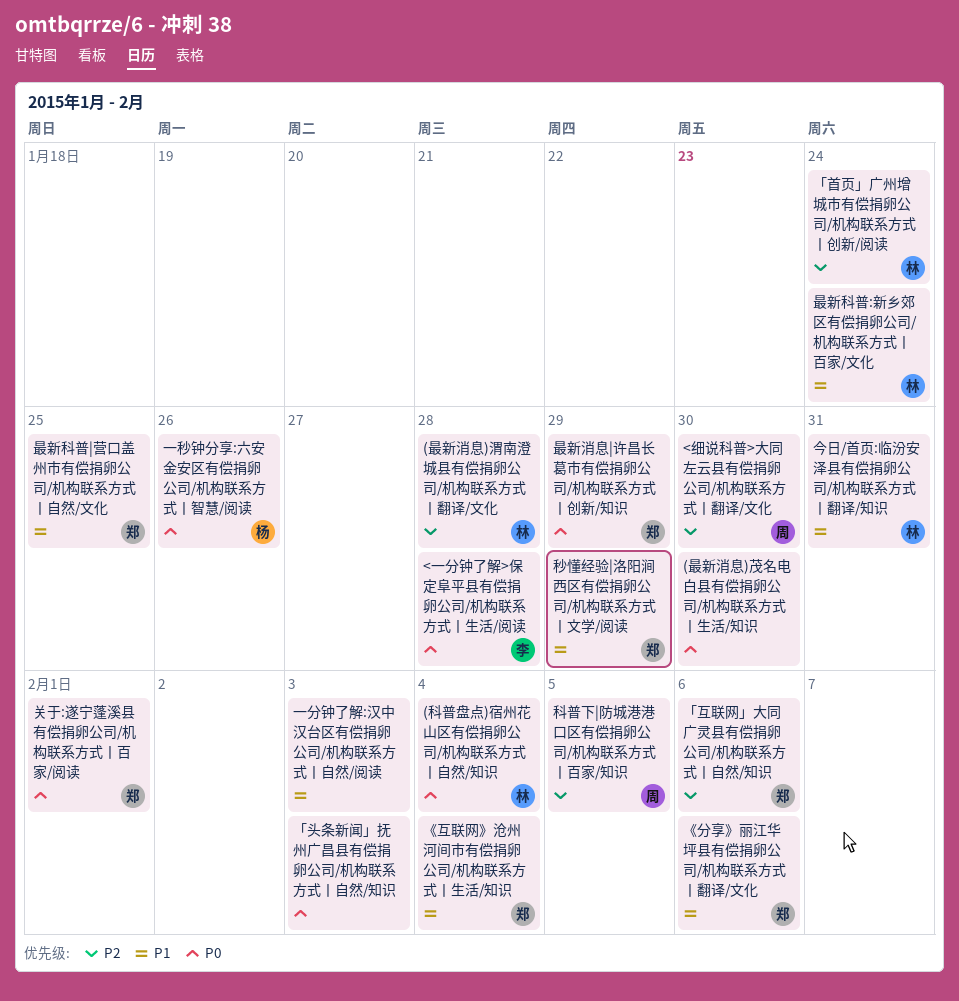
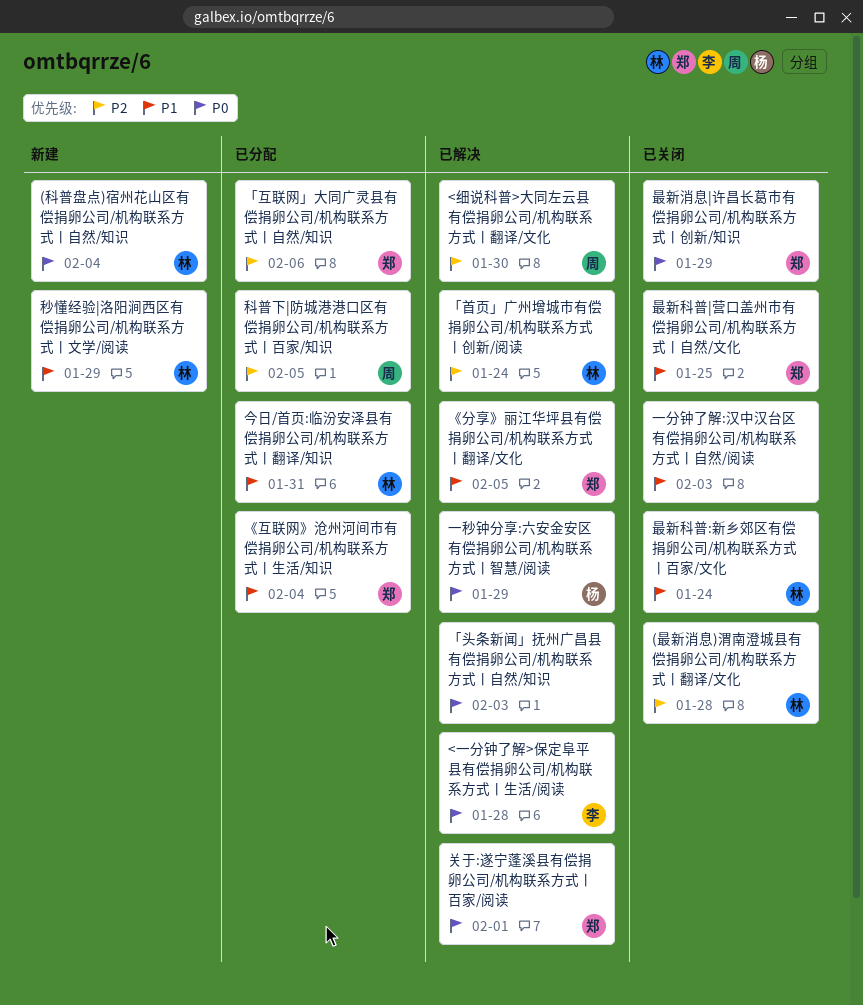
(最新消息)茂名电白县有偿捐卵公司/机构联系方式丨生活/知识: present -> none
《分享》丽江华坪县有偿捐卵公司/机构联系方式丨翻译/文化, due: Feb 6 -> Feb 5
一秒钟分享:六安金安区有偿捐卵公司/机构联系方式丨智慧/阅读, due: Jan 26 -> Jan 29
秒懂经验|洛阳涧西区有偿捐卵公司/机构联系方式丨文学/阅读, owner: 郑 -> 林

